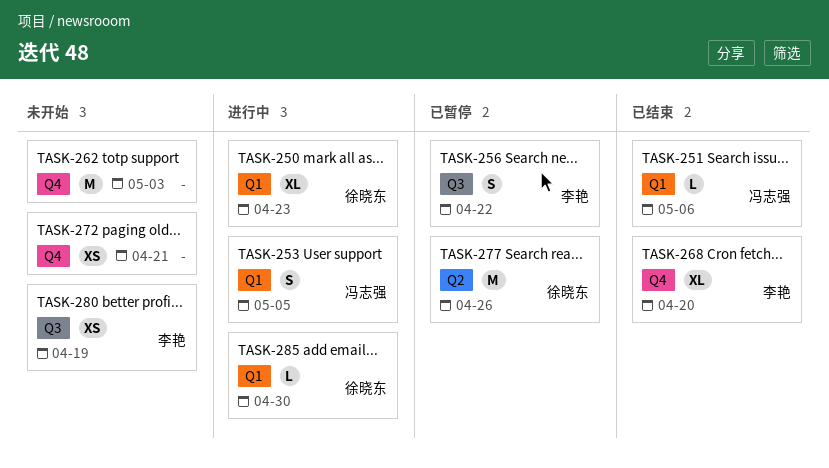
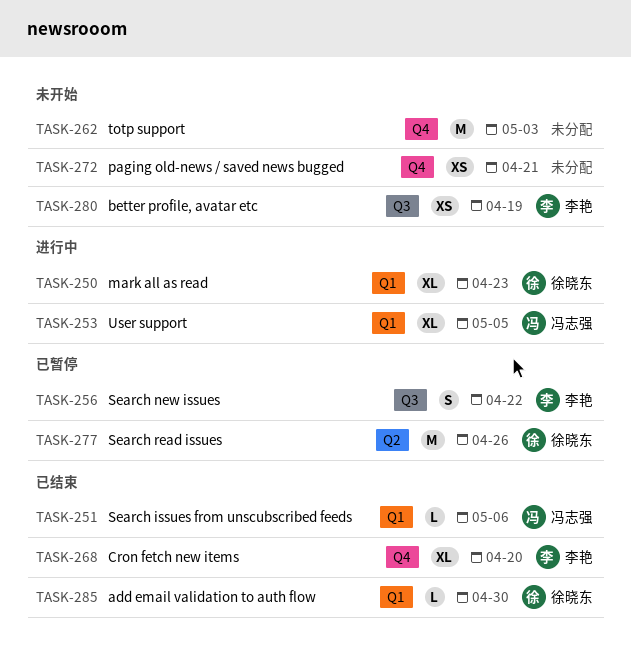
TASK-253, estimate: S -> XL
TASK-285, status: 进行中 -> 已结束

